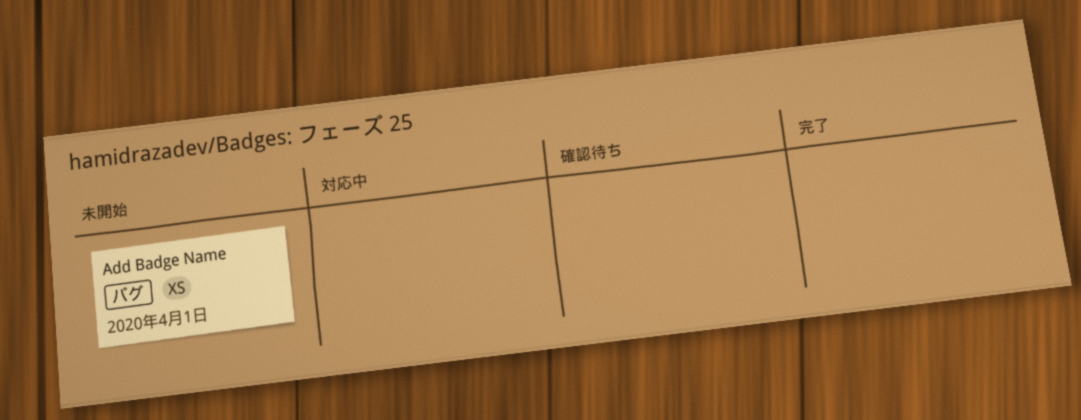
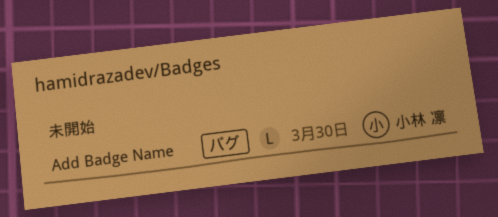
Add Badge Name, estimate: XS -> L
Add Badge Name, due: Apr 1 -> Mar 30

